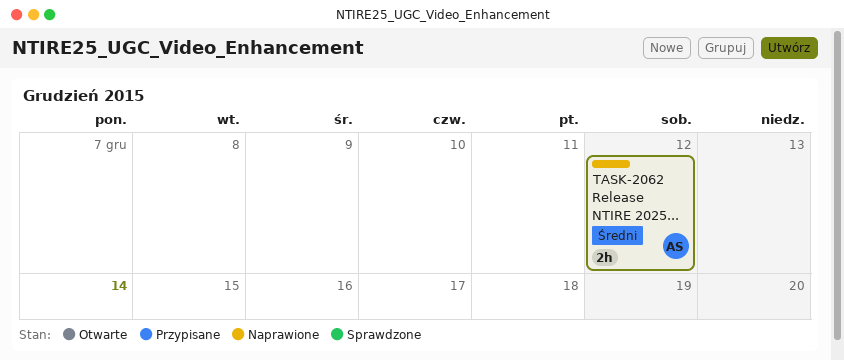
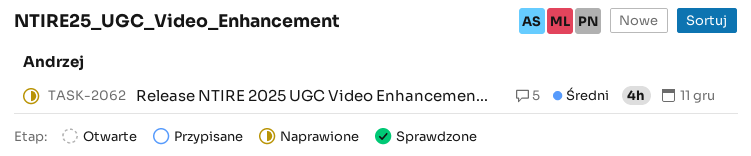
TASK-2062, estimate: 2h -> 4h
TASK-2062, due: Dec 12 -> Dec 11

